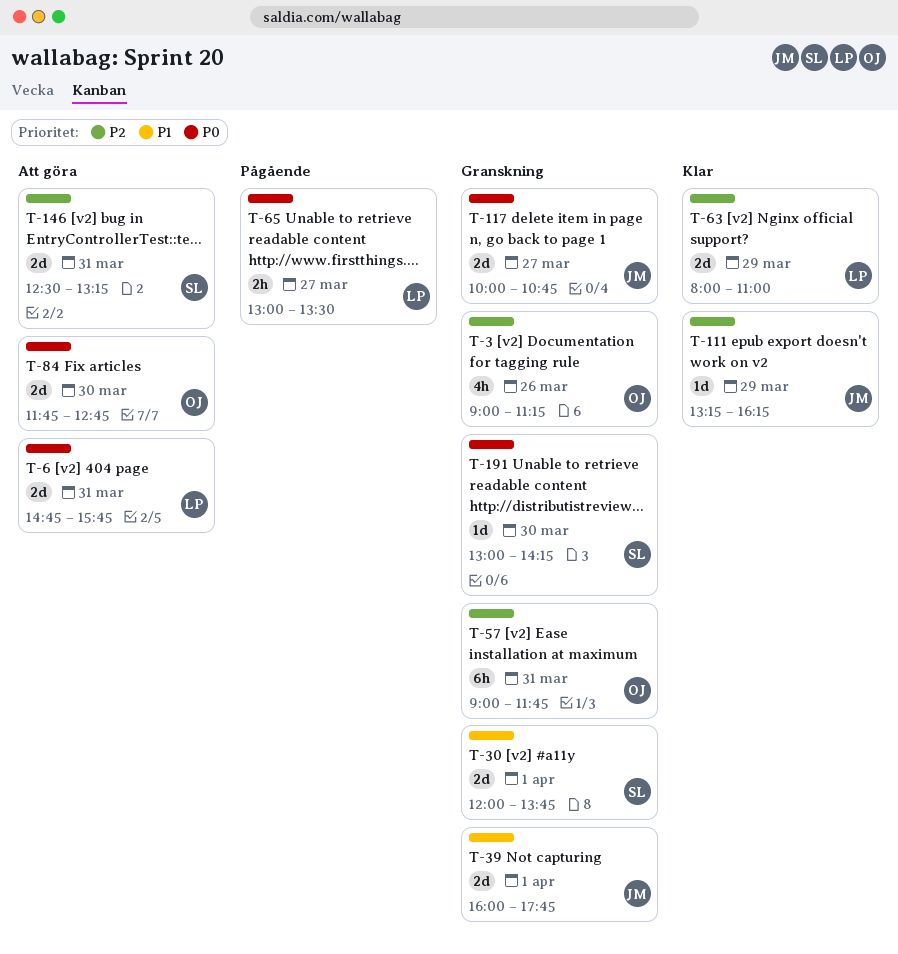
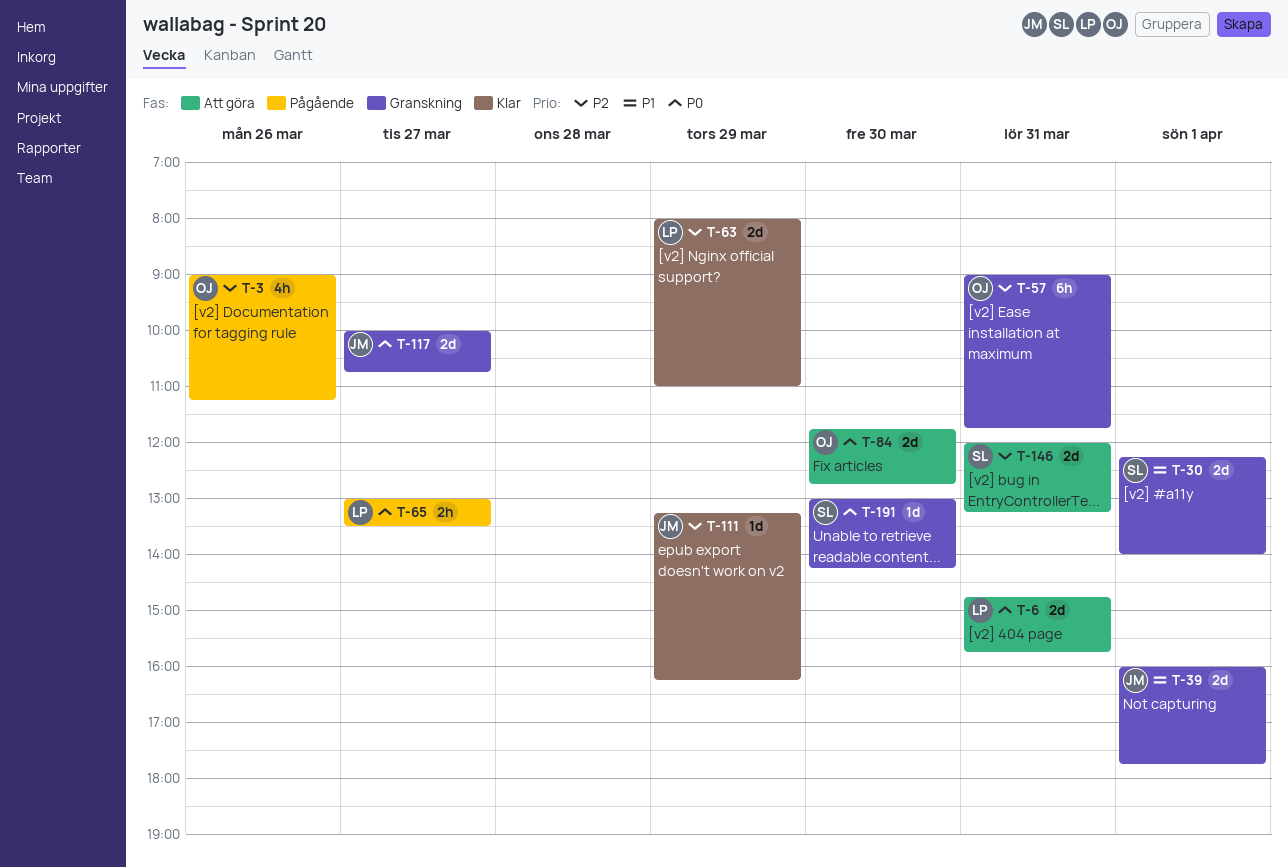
T-3, status: Granskning -> Pågående
T-30, begins: 12:00 -> 12:15
T-30, ends: 13:45 -> 14:00
T-146, begins: 12:30 -> 12:00

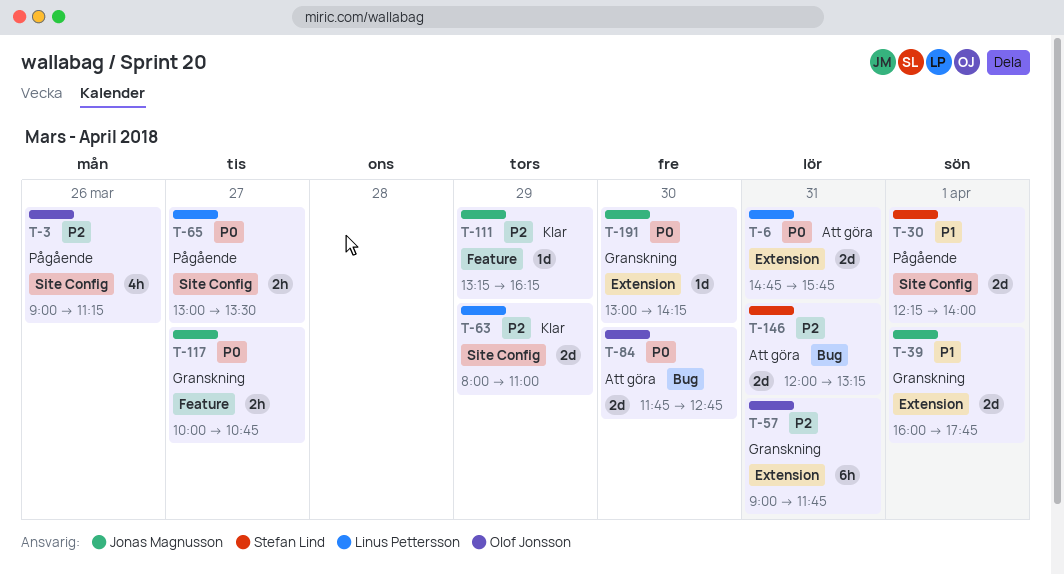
T-30, status: Granskning -> Pågående
T-117, estimate: 2d -> 2h
T-191, owner: Stefan Lind -> Jonas Magnusson

